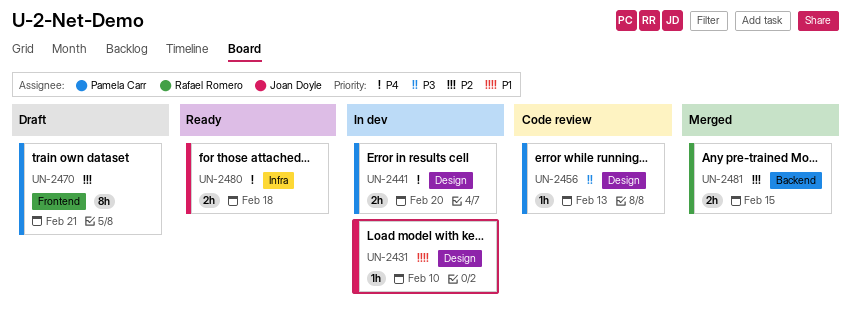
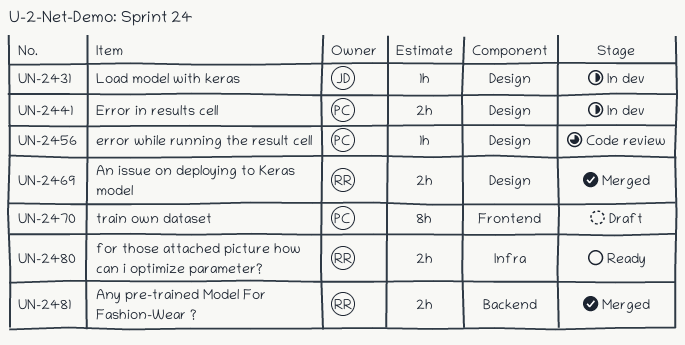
UN-2469: none -> present
UN-2480, owner: Joan Doyle -> Rafael Romero

